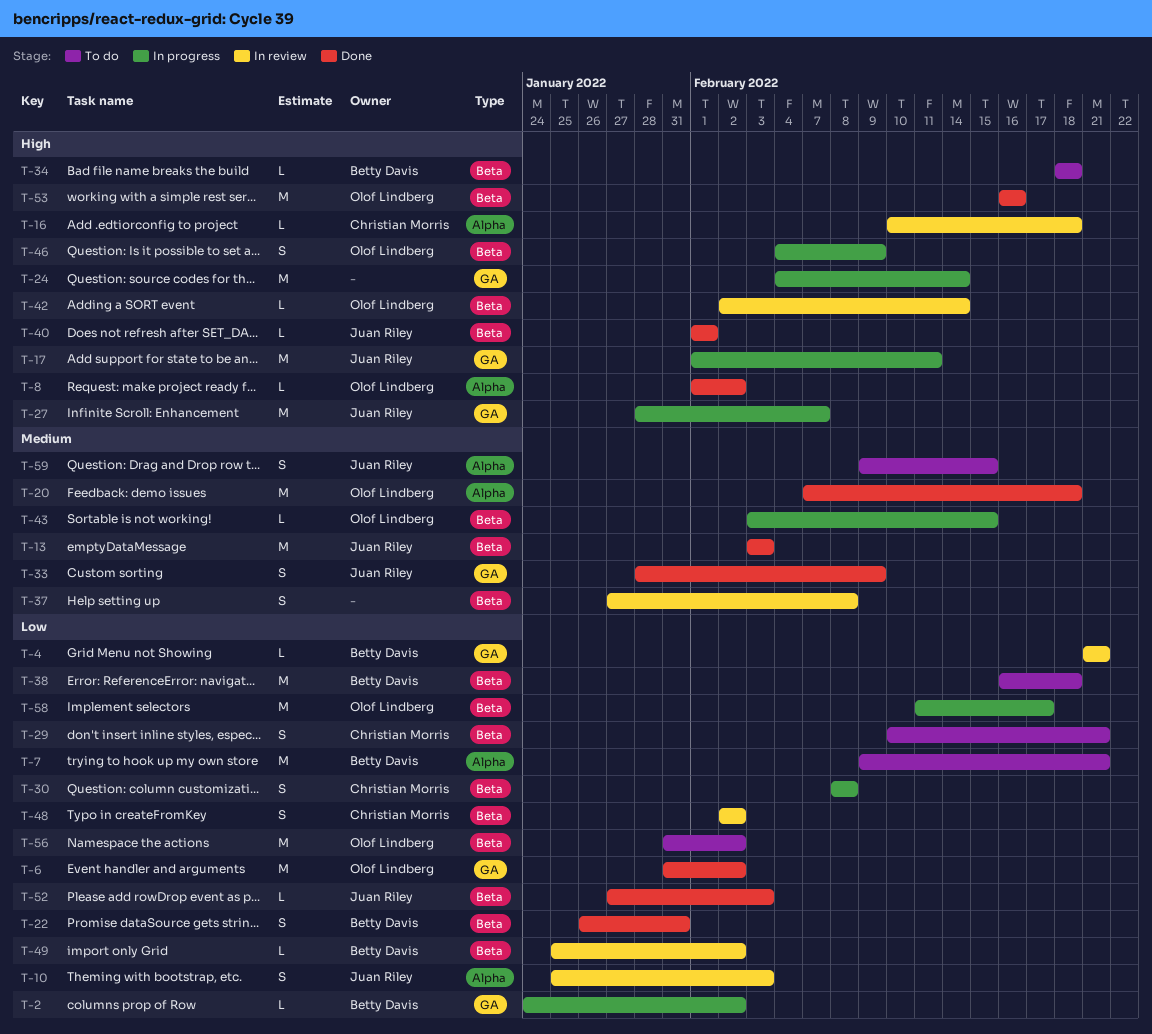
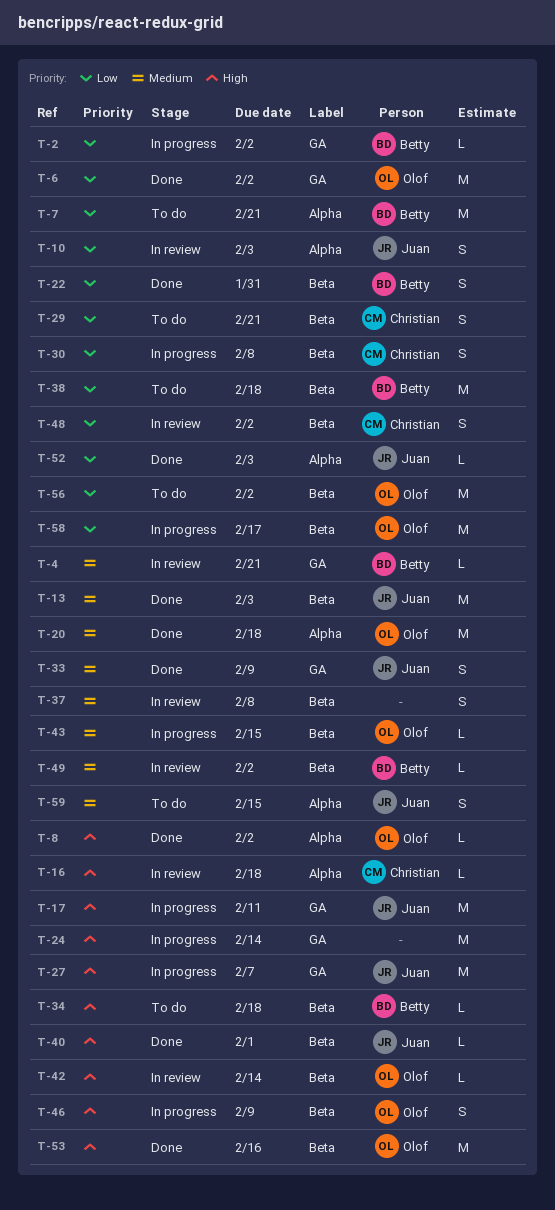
T-4, priority: Low -> Medium
T-49, priority: Low -> Medium
T-52, label: Beta -> Alpha

